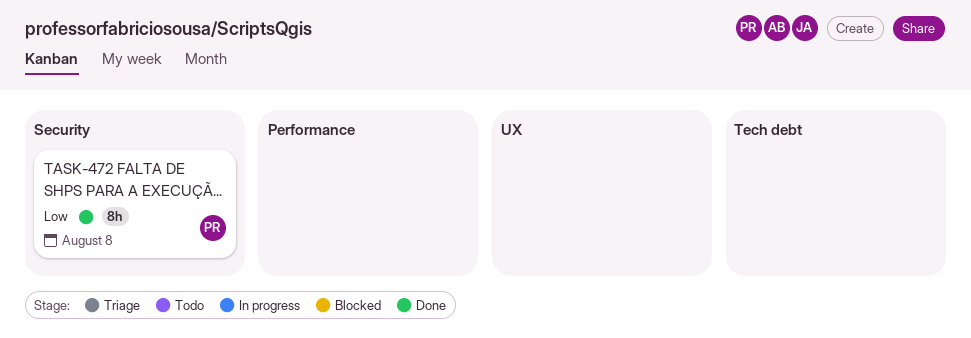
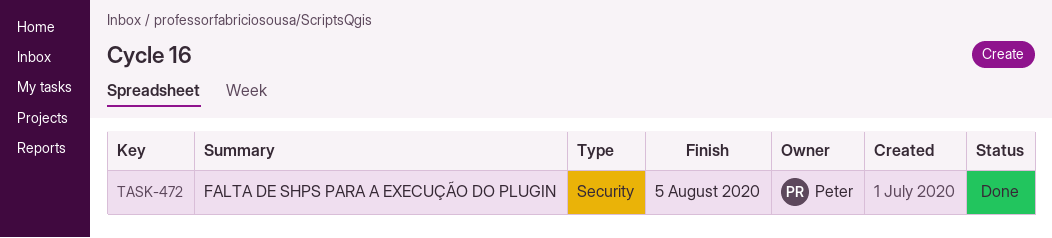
TASK-472, due: Aug 8 -> Aug 5

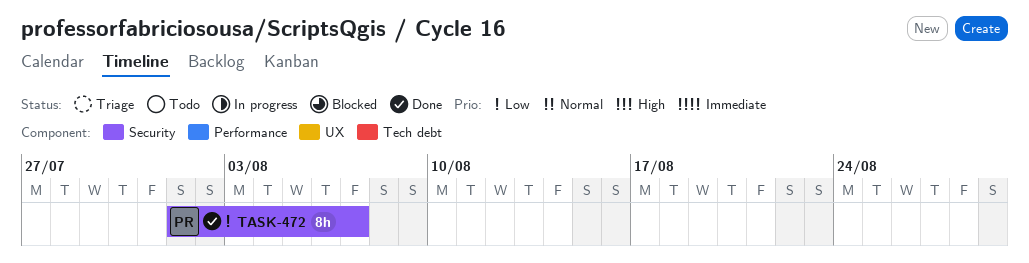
TASK-472, due: Aug 5 -> Aug 7

